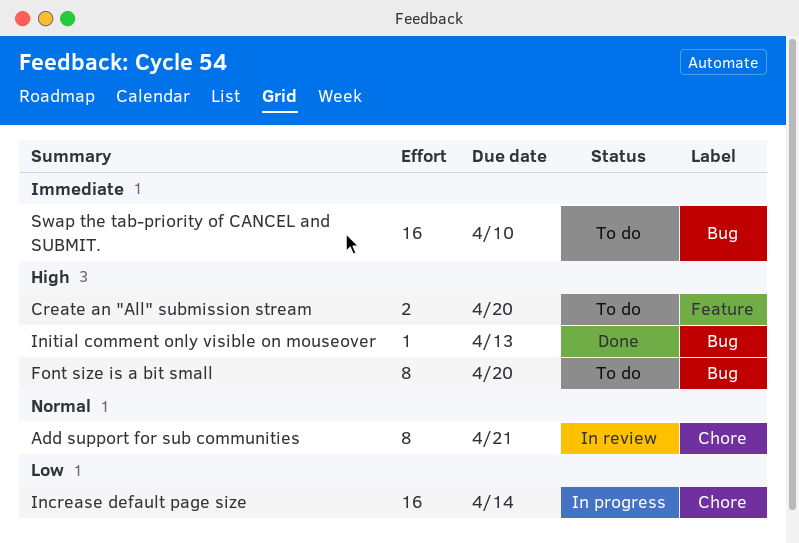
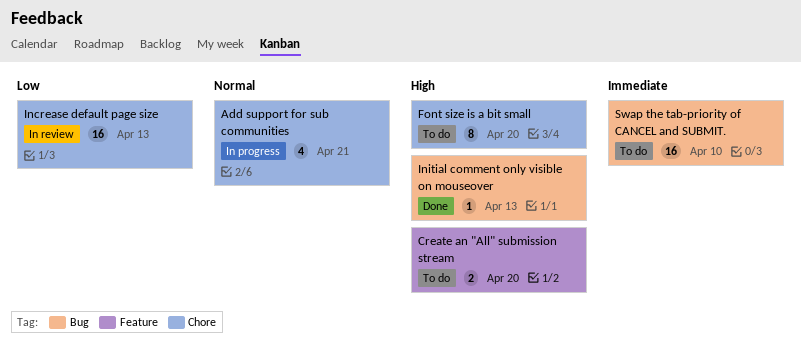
Add support for sub communities, status: In review -> In progress
Add support for sub communities, estimate: 8 -> 4
Font size is a bit small, label: Bug -> Chore
Increase default page size, status: In progress -> In review
Increase default page size, due: Apr 14 -> Apr 13

